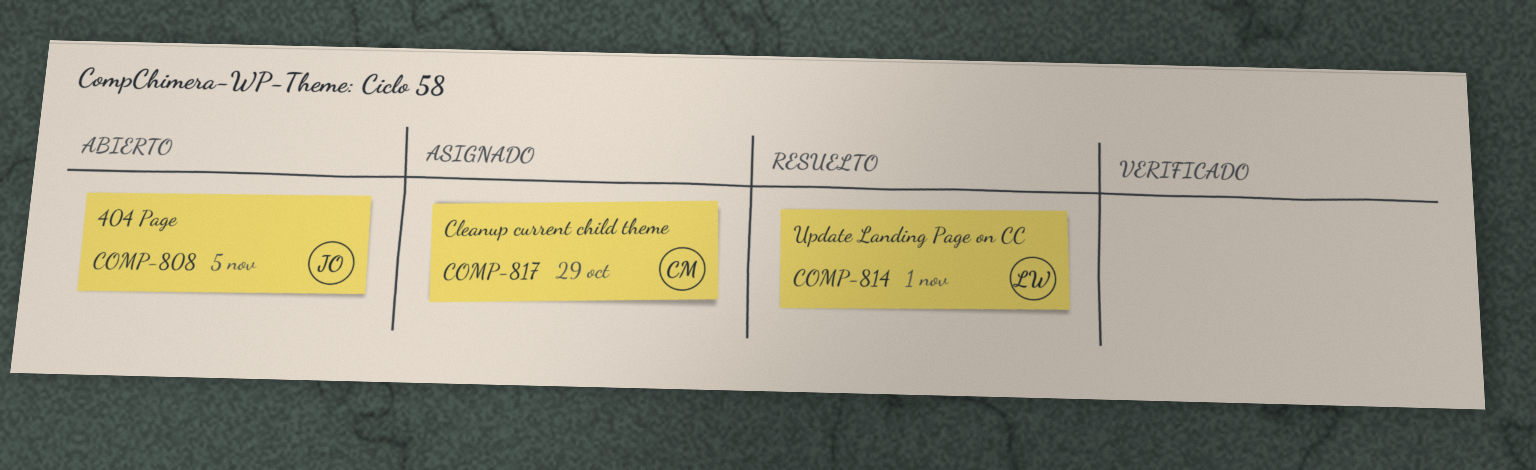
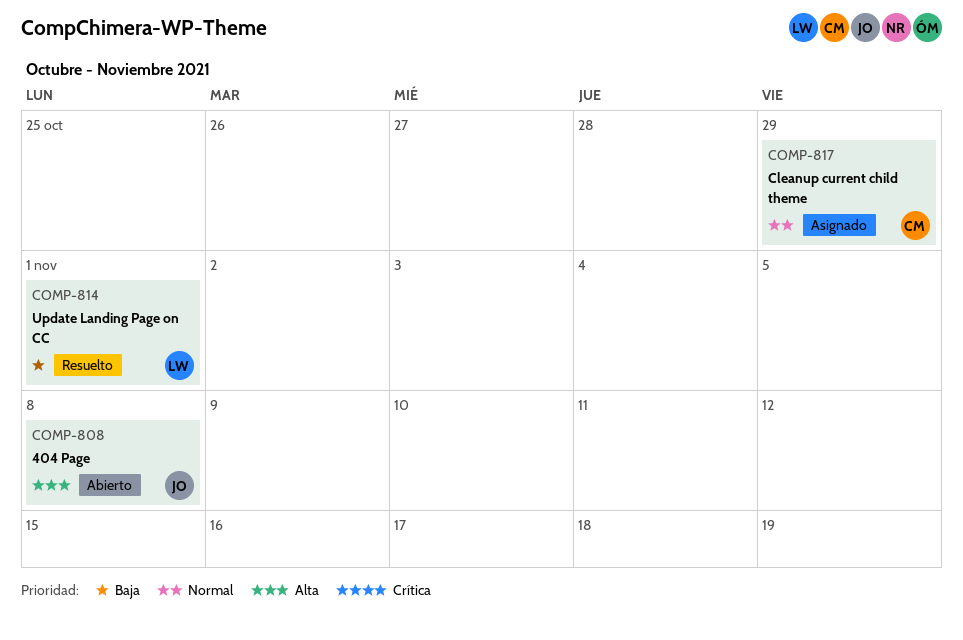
COMP-808, due: Nov 5 -> Nov 8

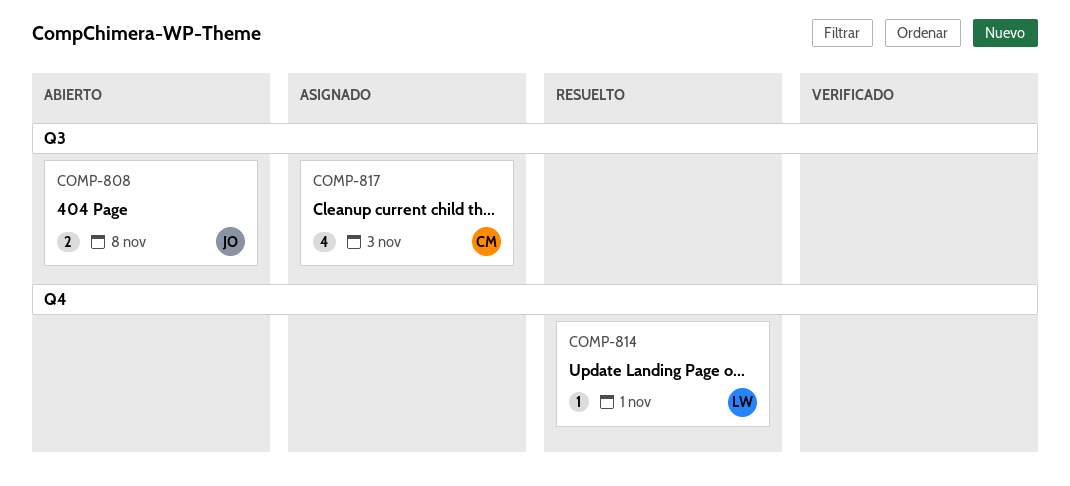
COMP-817, due: Oct 29 -> Nov 3

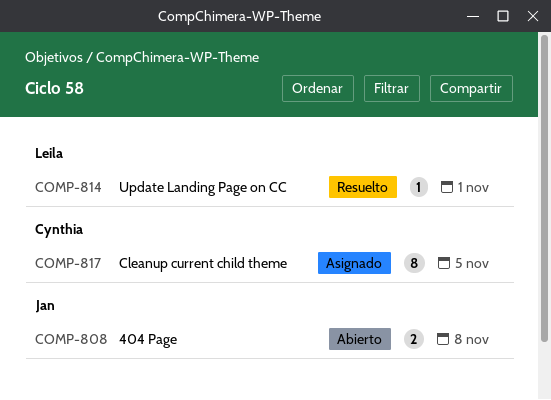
COMP-817, estimate: 4 -> 8
COMP-817, due: Nov 3 -> Nov 5

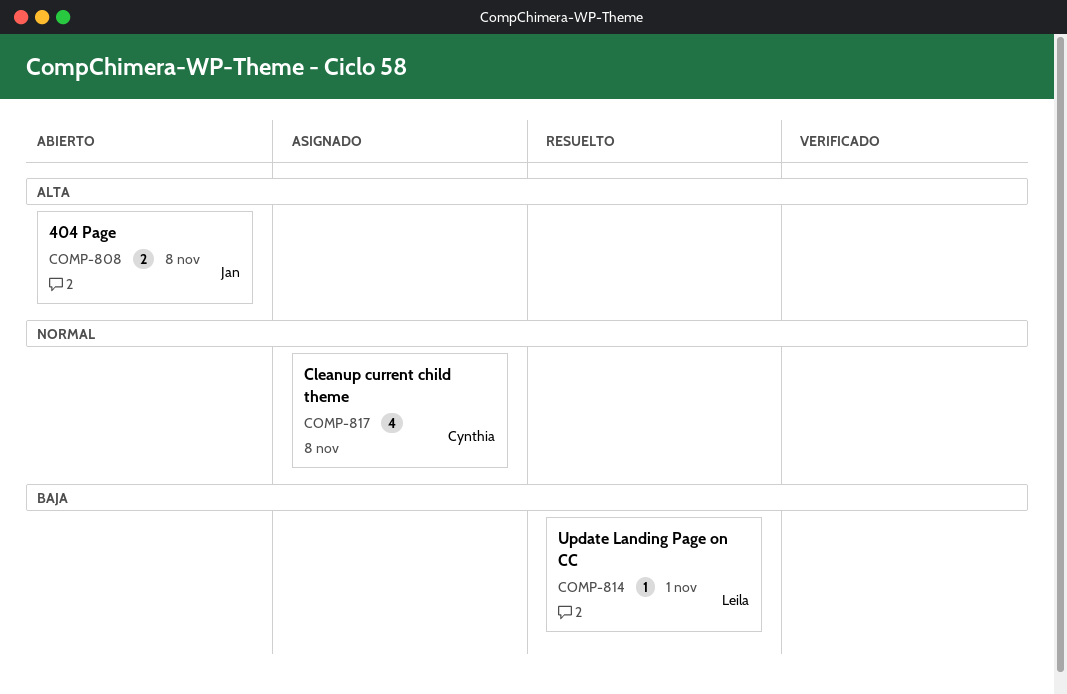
COMP-817, estimate: 8 -> 4
COMP-817, due: Nov 5 -> Nov 8

